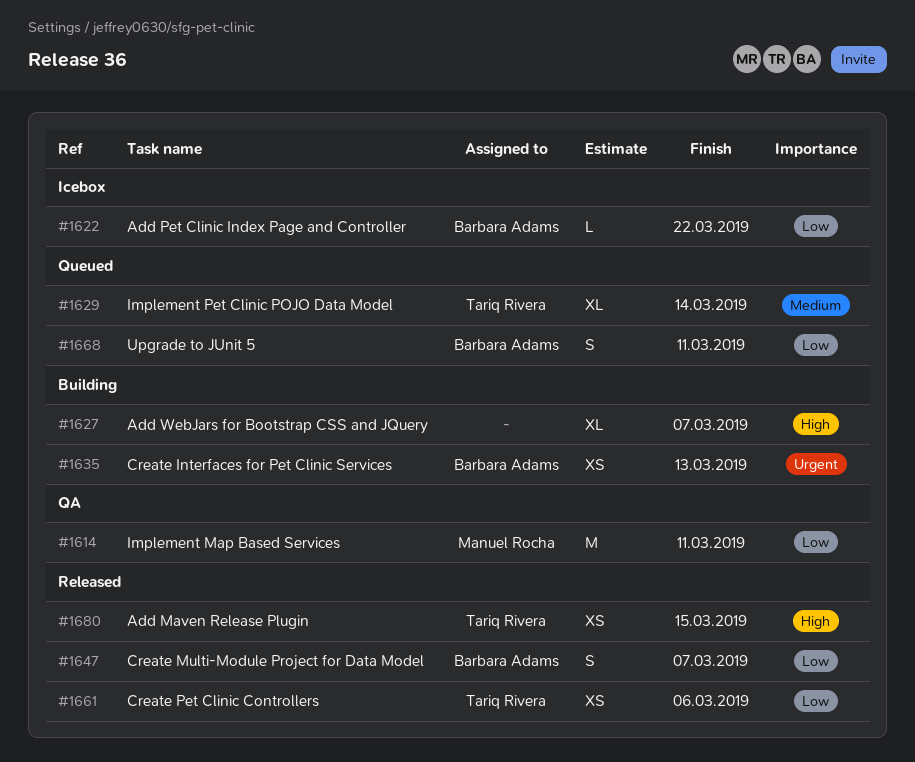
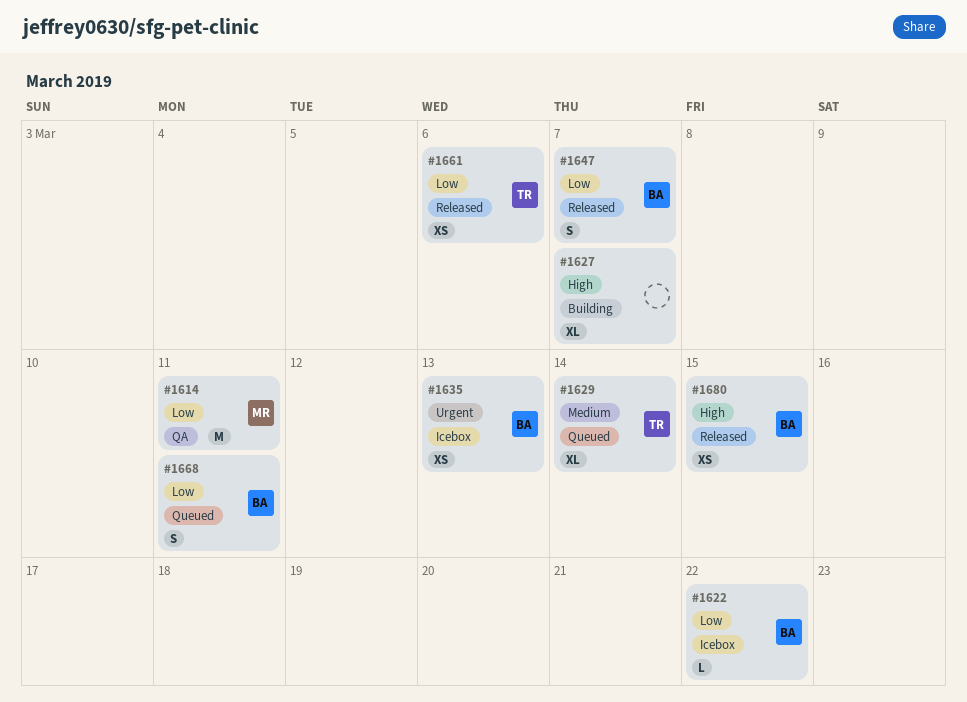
#1635, status: Building -> Icebox
#1680, owner: Tariq Rivera -> Barbara Adams

